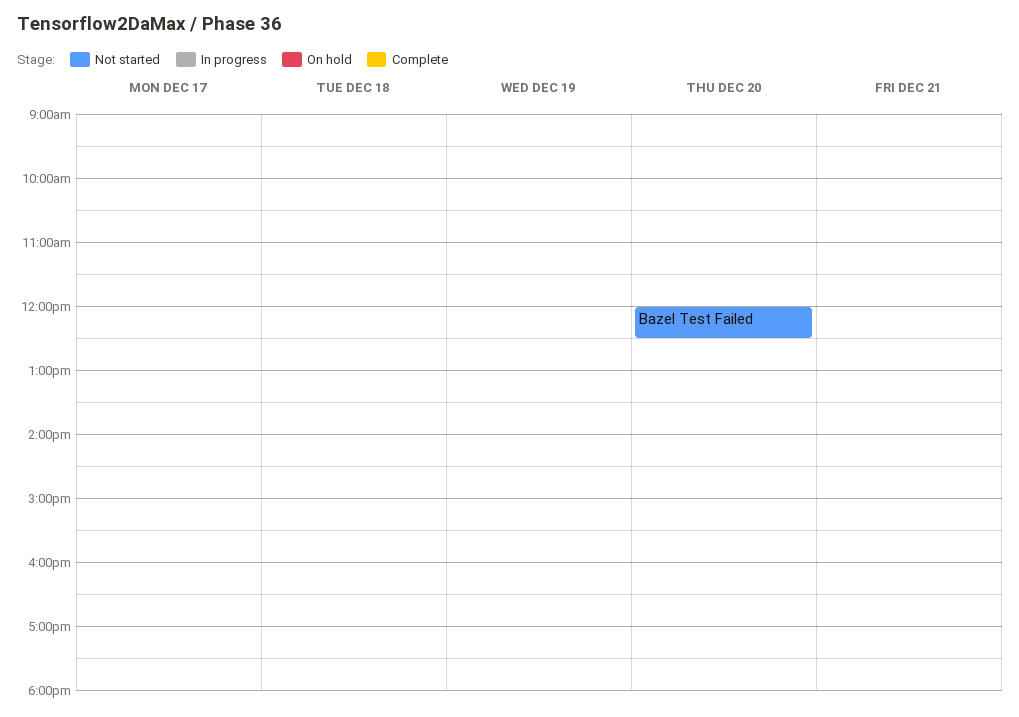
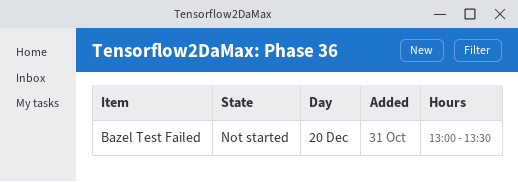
Bazel Test Failed, begins: 12:00 -> 13:00
Bazel Test Failed, ends: 12:30 -> 13:30

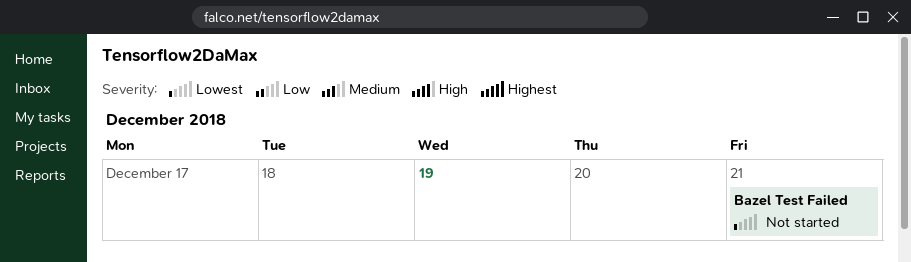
Bazel Test Failed, day: Dec 20 -> Dec 21

